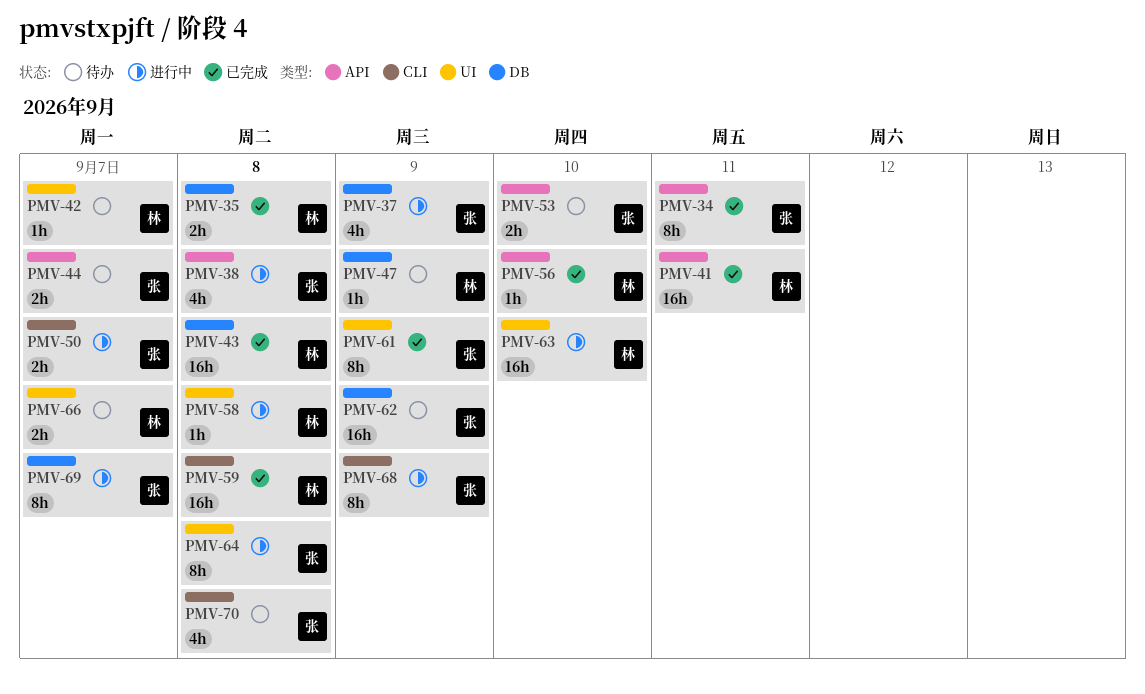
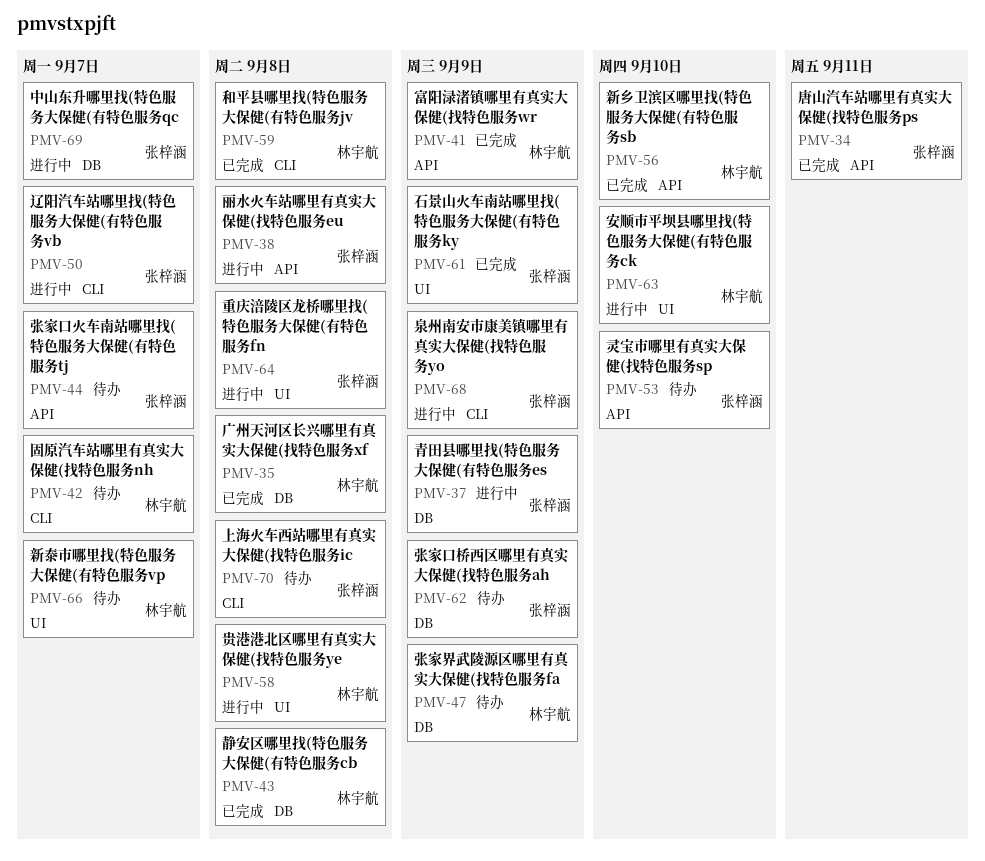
PMV-41, due: Sep 11 -> Sep 9
PMV-42, label: UI -> CLI

